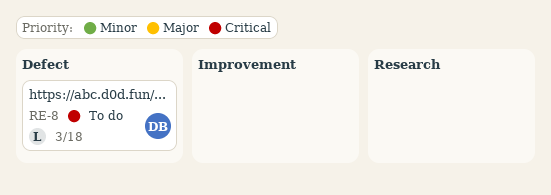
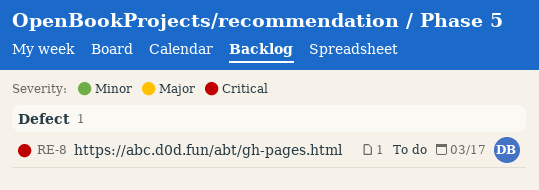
RE-8, due: Mar 18 -> Mar 17

